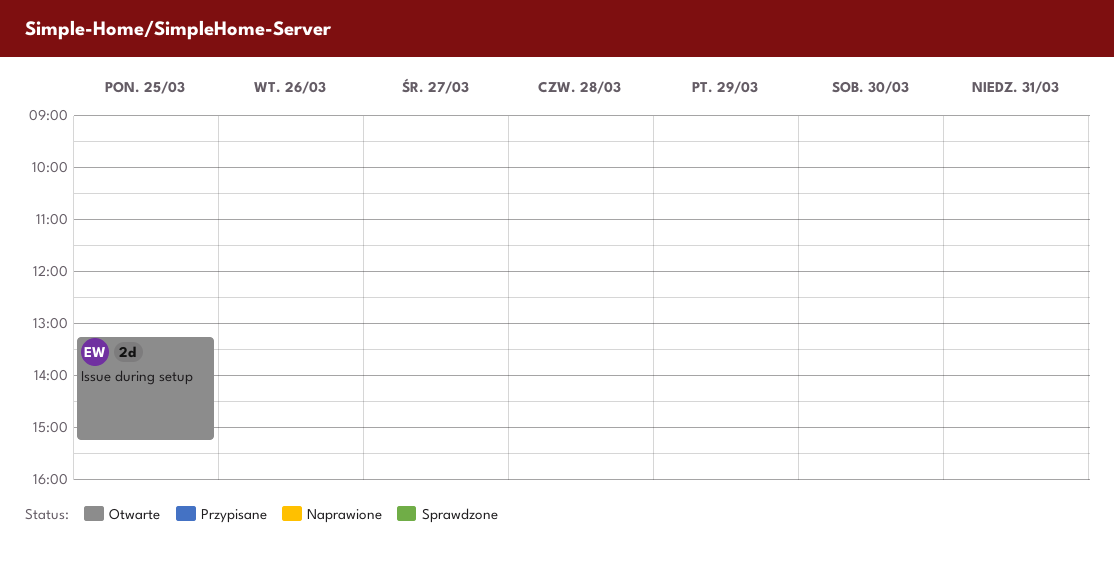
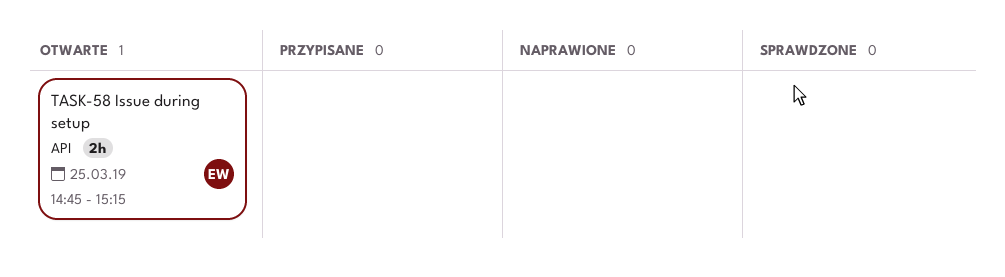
Issue during setup, estimate: 2d -> 2h
Issue during setup, begins: 13:15 -> 14:45

